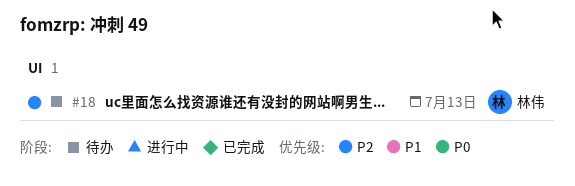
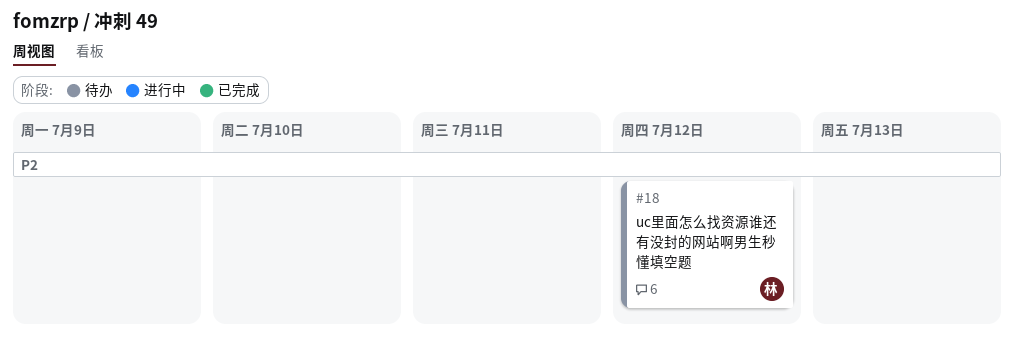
#18, due: Jul 13 -> Jul 12

